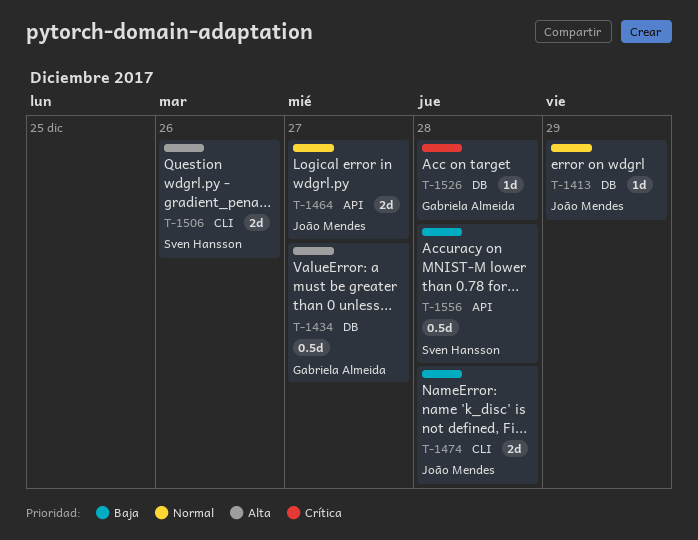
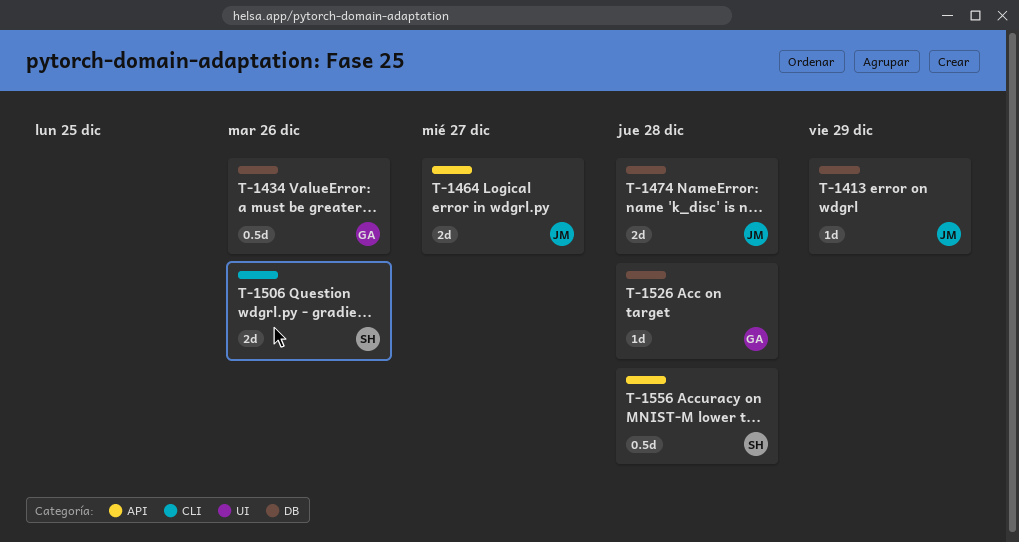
T-1434, due: Dec 27 -> Dec 26
T-1474, label: CLI -> DB

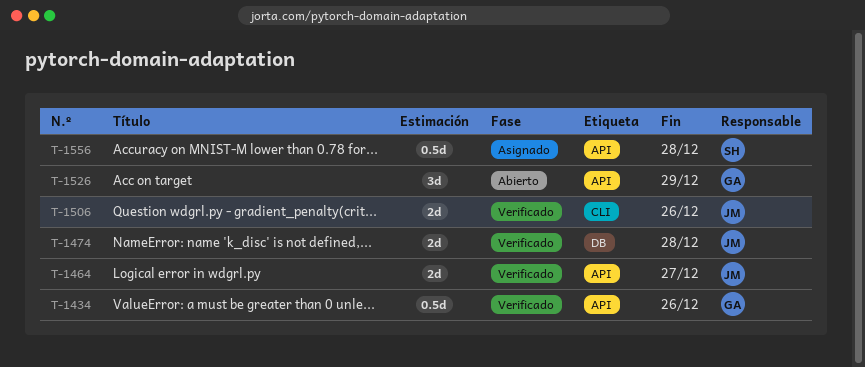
T-1413: present -> none
T-1434, label: DB -> API
T-1506, owner: SH -> JM
T-1526, label: DB -> API
T-1526, estimate: 1d -> 3d
T-1526, due: Dec 28 -> Dec 29

